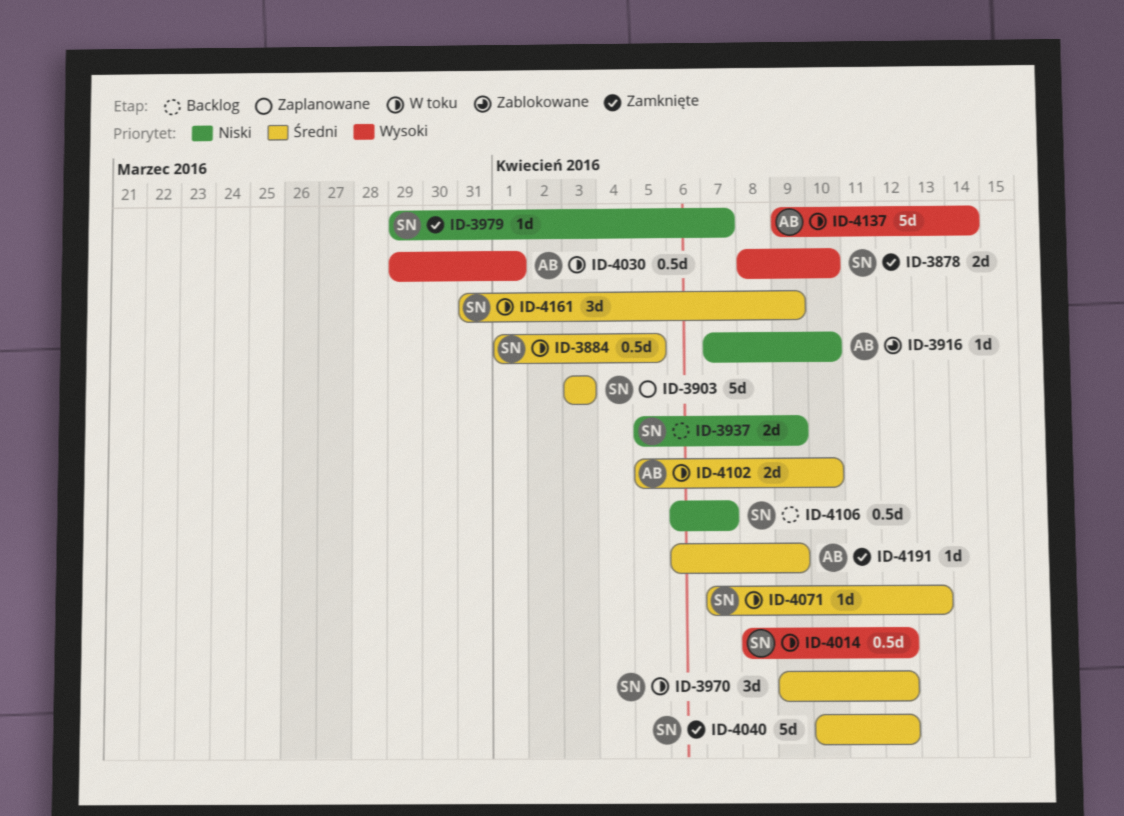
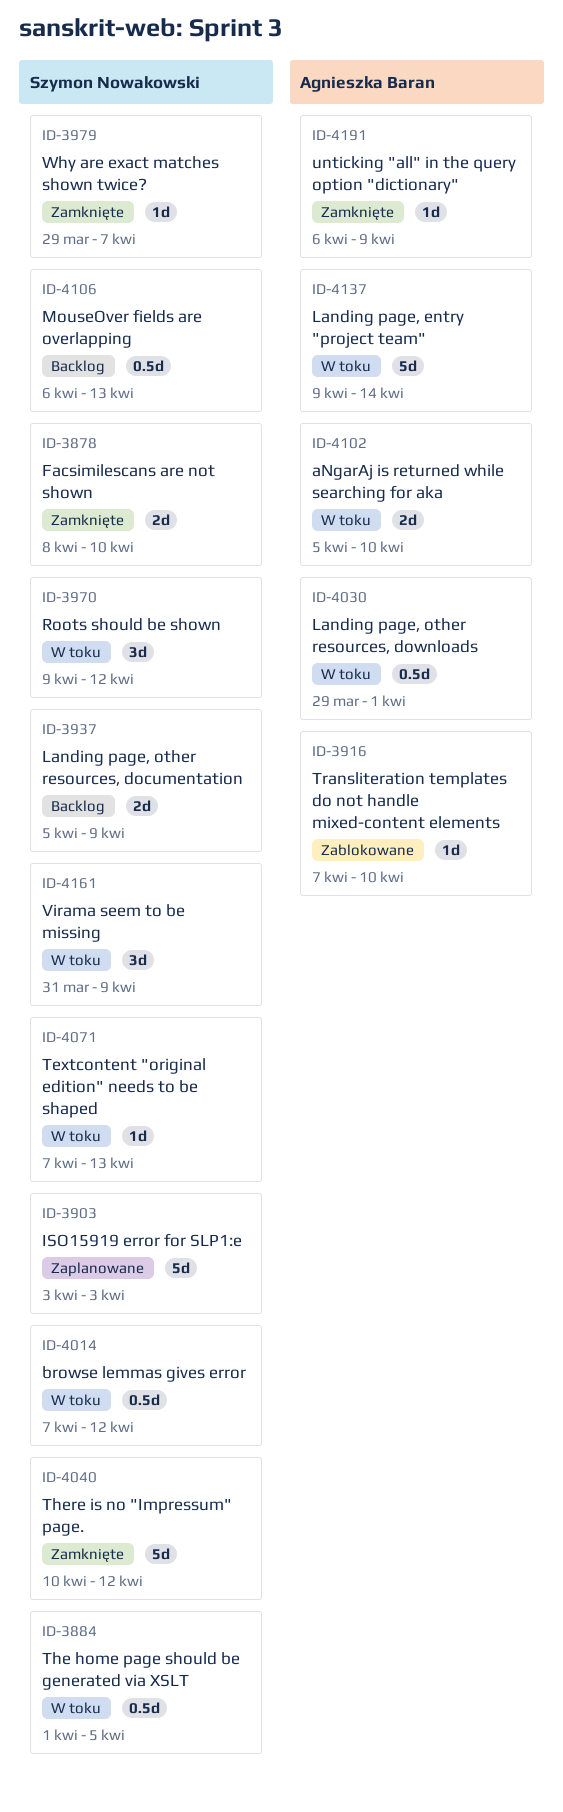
ID-4014, start: Apr 8 -> Apr 7
ID-4106, due: Apr 7 -> Apr 13

